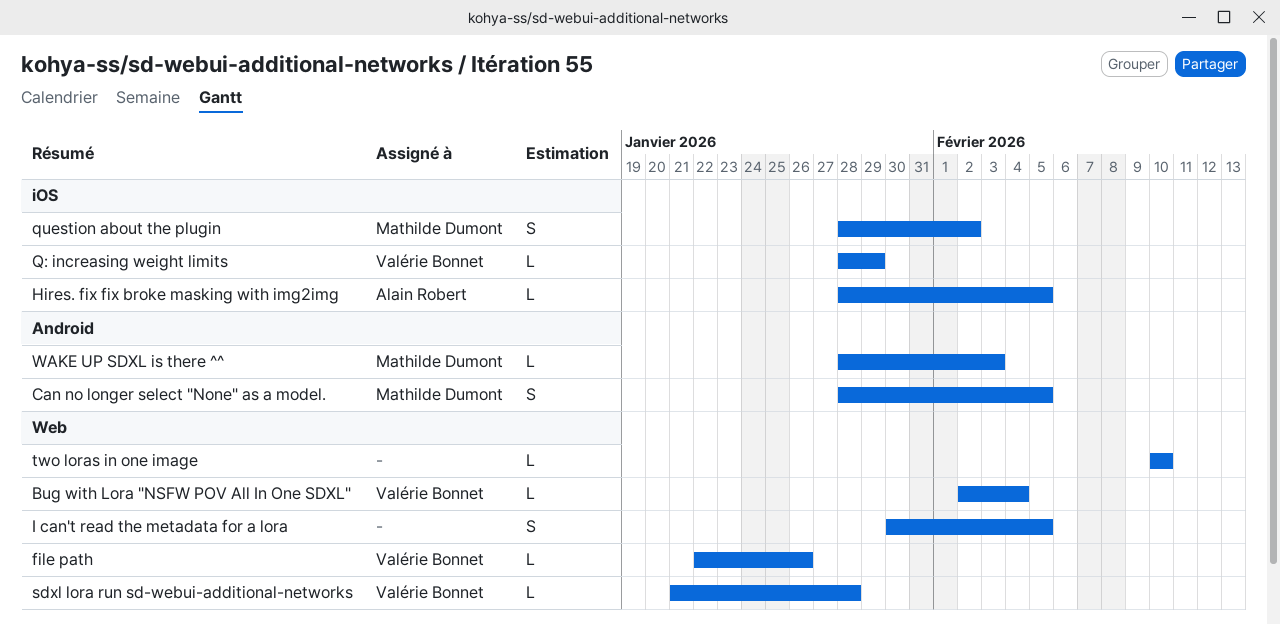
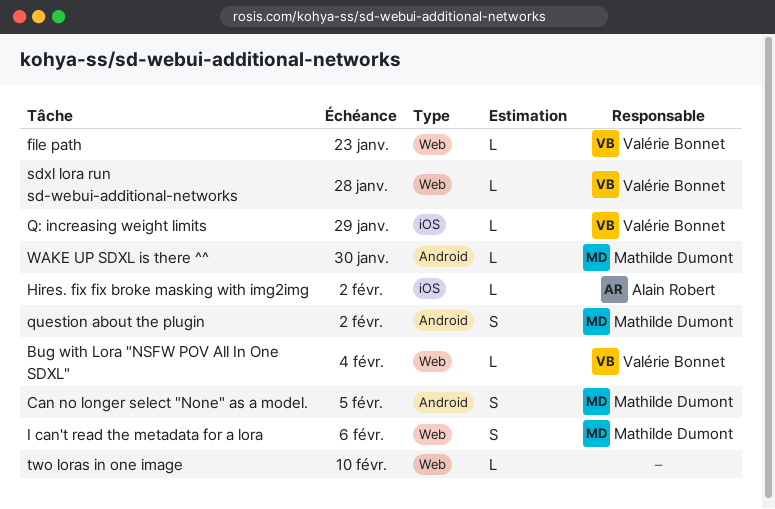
file path, due: Jan 26 -> Jan 23
Hires. fix fix broke masking with img2img, due: Feb 5 -> Feb 2
I can't read the metadata for a lora, owner: none -> Mathilde Dumont
I can't read the metadata for a lora, due: Feb 5 -> Feb 6
question about the plugin, label: iOS -> Android
WAKE UP SDXL is there ^^, due: Feb 3 -> Jan 30

